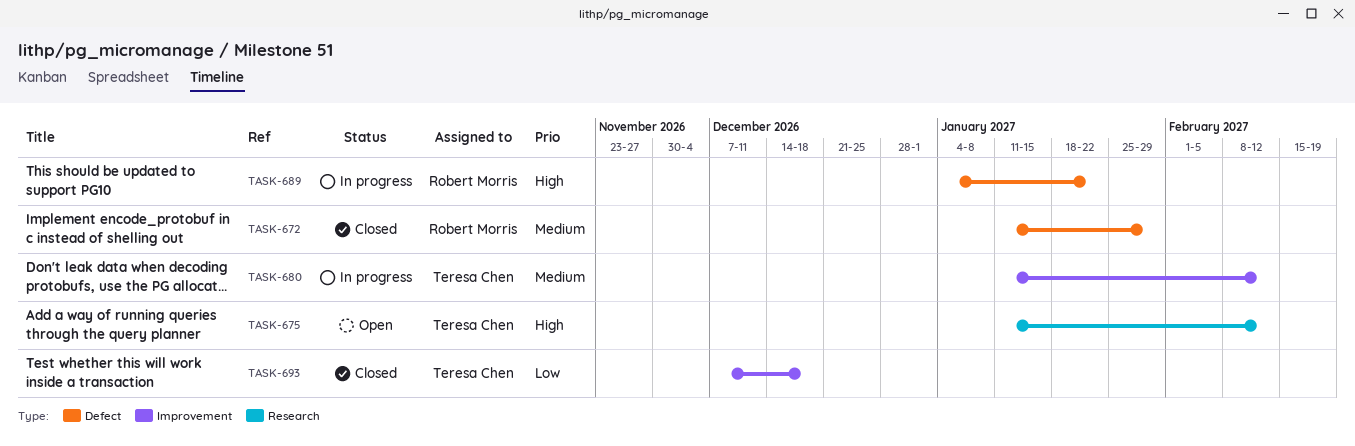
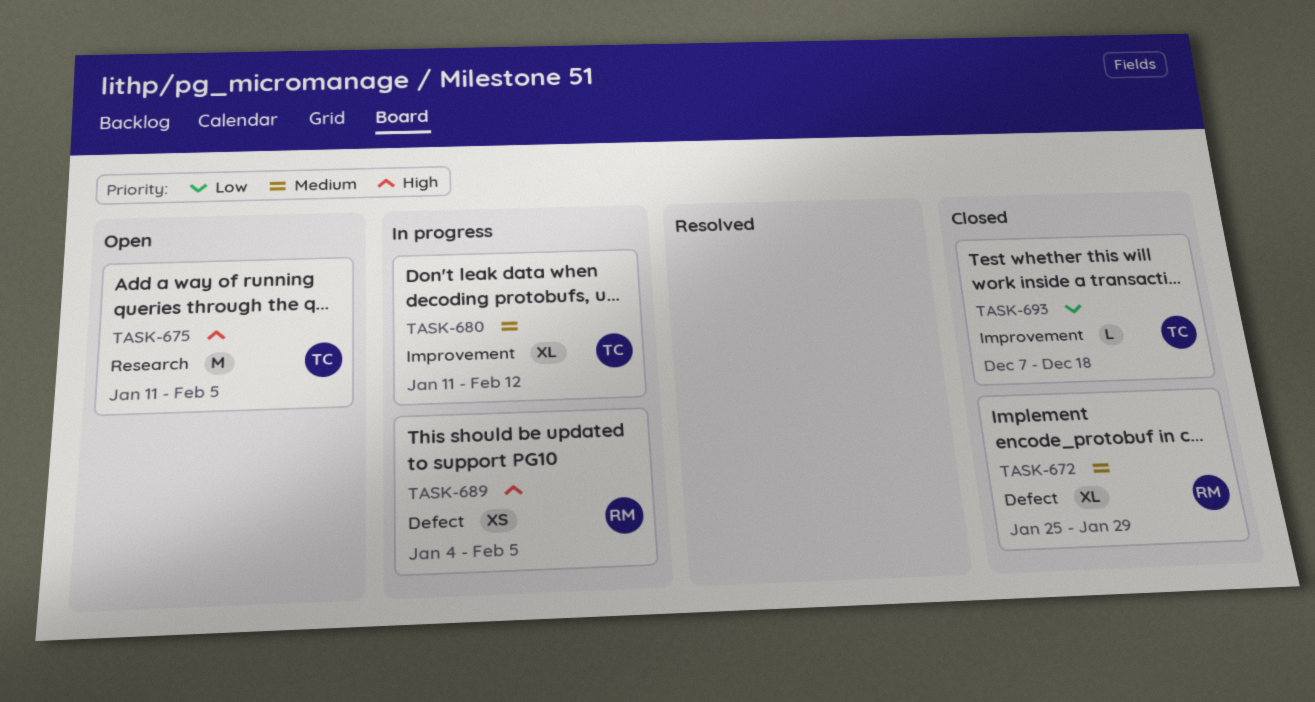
TASK-672, start: Jan 11 -> Jan 25
TASK-675, due: Feb 12 -> Feb 5
TASK-689, due: Jan 22 -> Feb 5

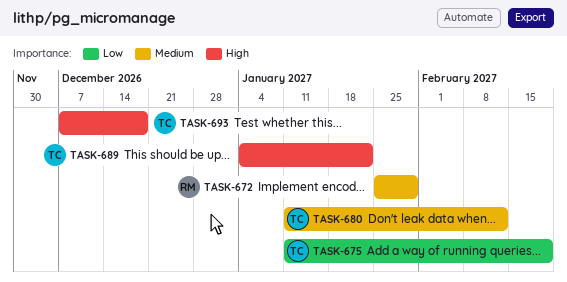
TASK-675, priority: High -> Low
TASK-675, due: Feb 5 -> Feb 19
TASK-689, owner: RM -> TC
TASK-689, due: Feb 5 -> Jan 22
TASK-693, priority: Low -> High

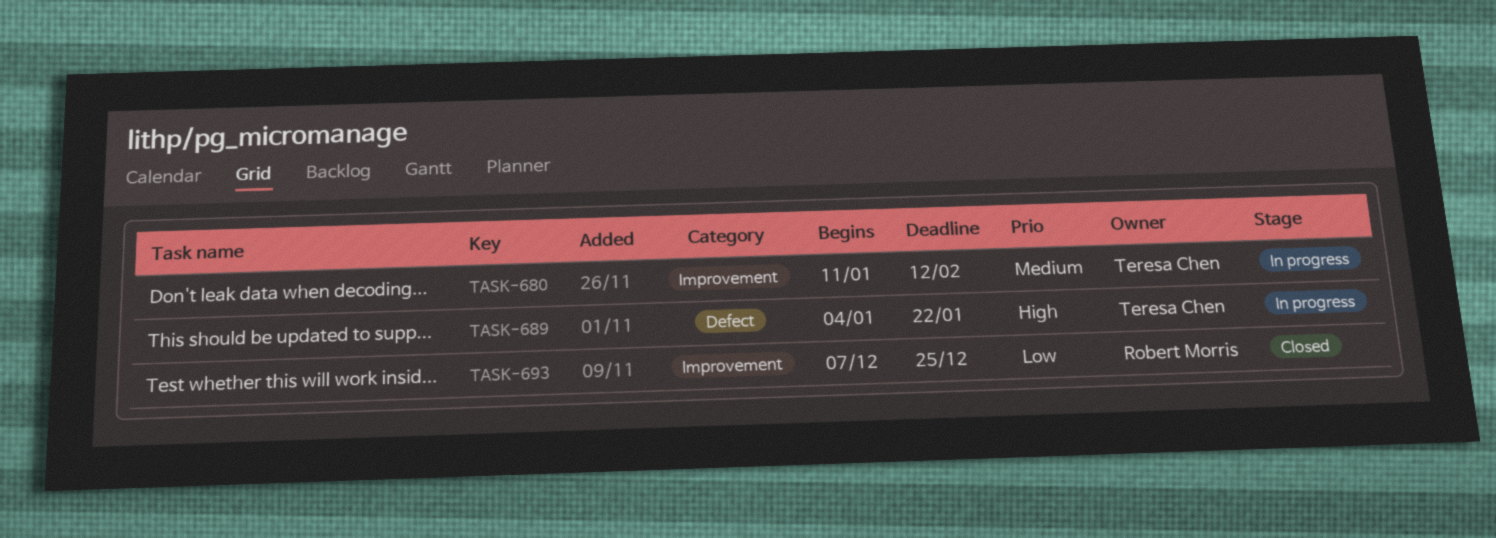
TASK-672: present -> none
TASK-675: present -> none
TASK-693, owner: Teresa Chen -> Robert Morris
TASK-693, priority: High -> Low
TASK-693, due: Dec 18 -> Dec 25

